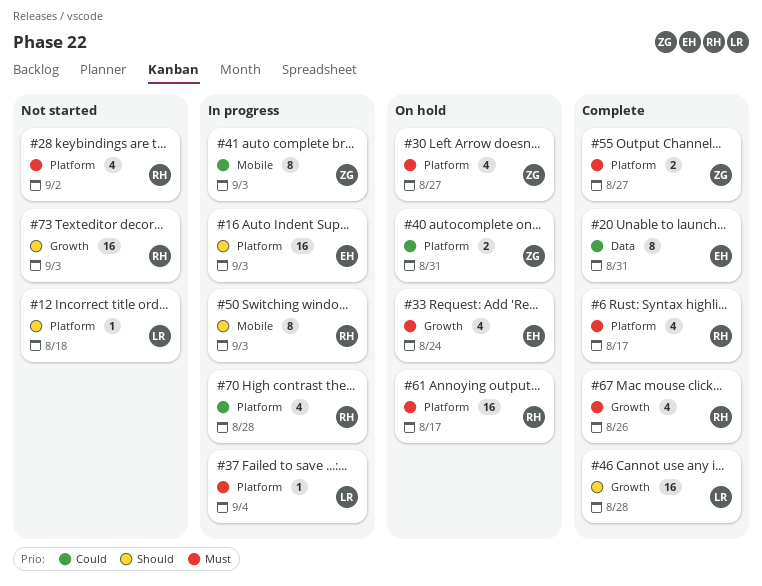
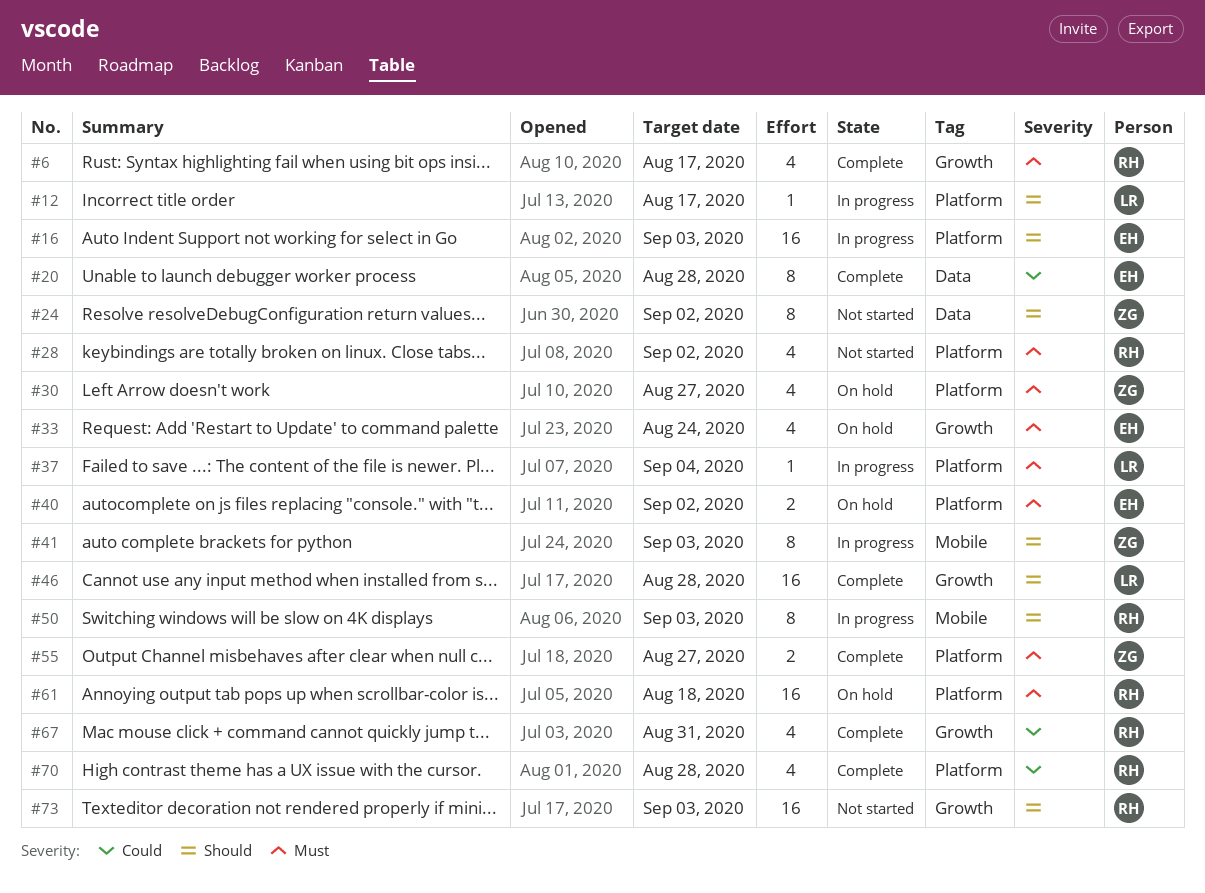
#6, label: Platform -> Growth
#12, status: Not started -> In progress
#12, due: Aug 18 -> Aug 17
#20, due: Aug 31 -> Aug 28
#24: none -> present
#40, owner: ZG -> EH
#40, priority: Could -> Must
#40, due: Aug 31 -> Sep 2
#41, priority: Could -> Should
#61, due: Aug 17 -> Aug 18
#67, priority: Must -> Could
#67, due: Aug 26 -> Aug 31
#70, status: In progress -> Complete

